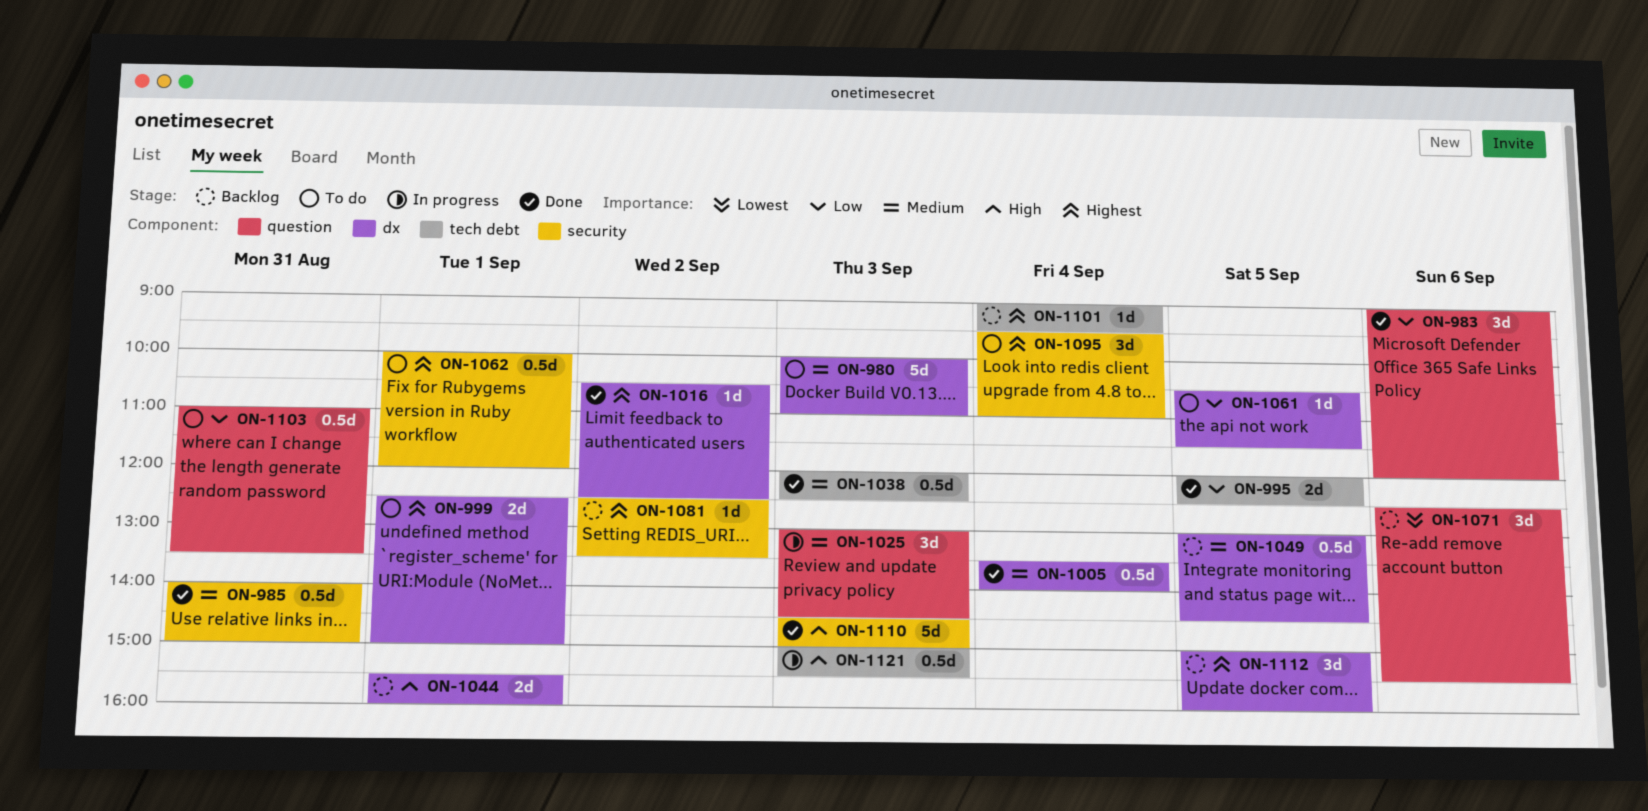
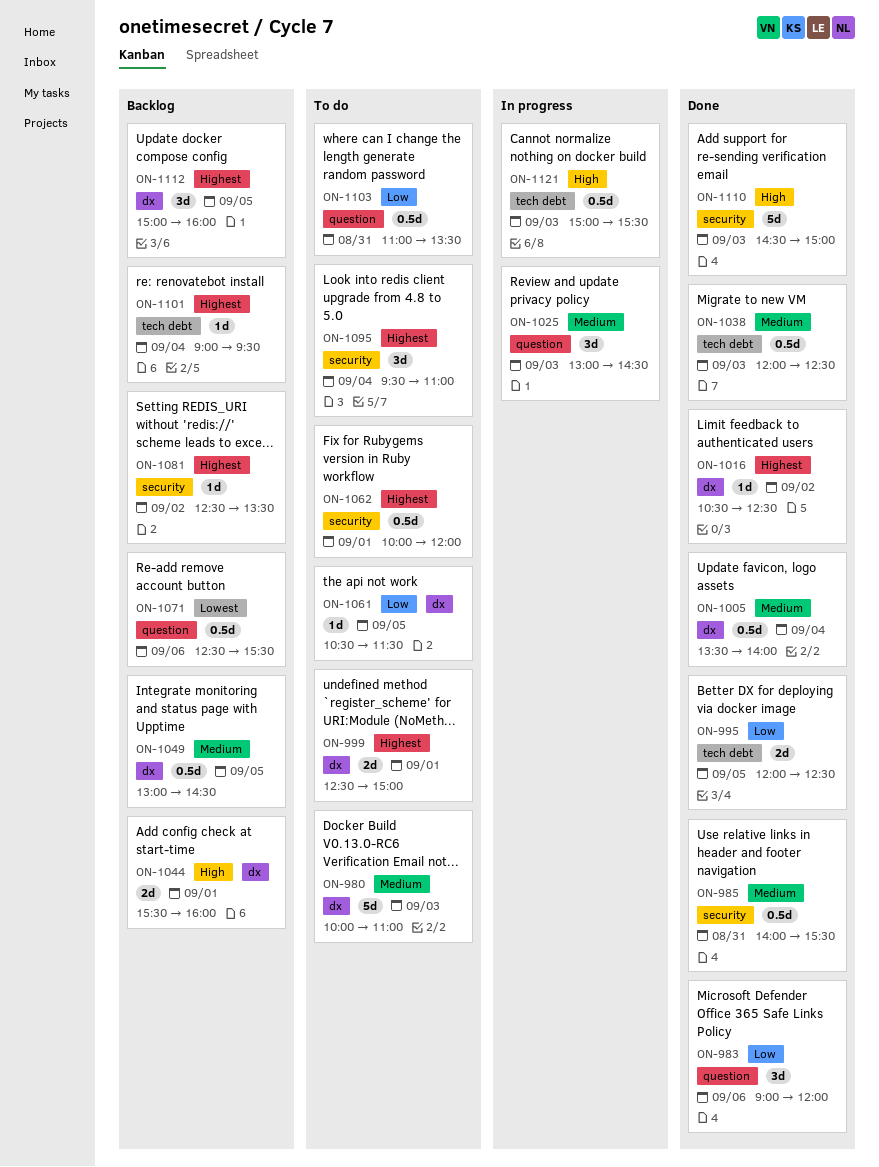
ON-985, ends: 15:00 -> 15:30
ON-1071, estimate: 3d -> 0.5d

